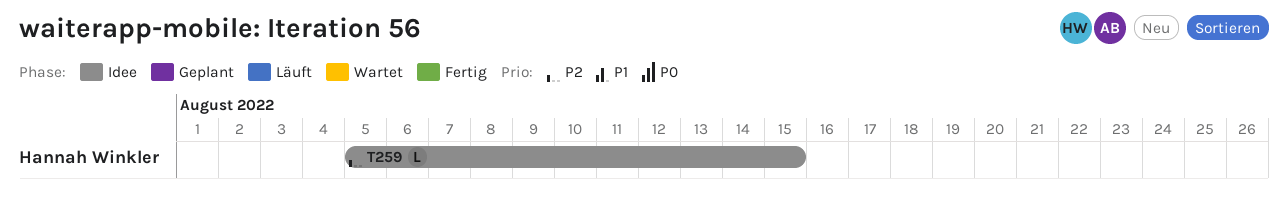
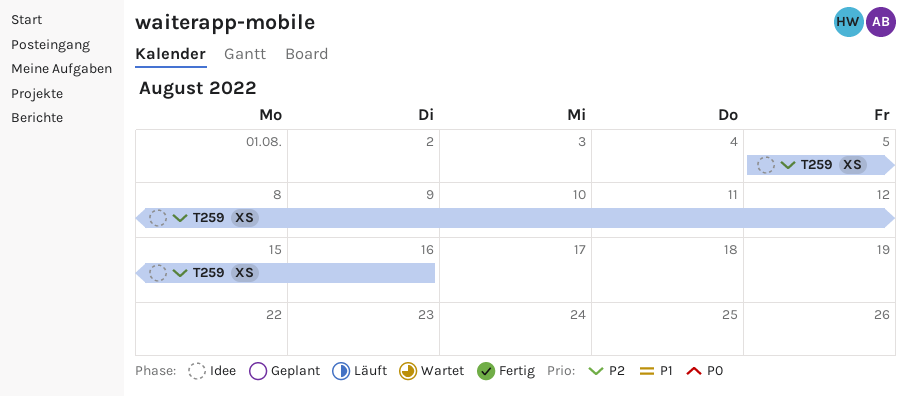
T259, estimate: L -> XS
T259, due: Aug 15 -> Aug 16

